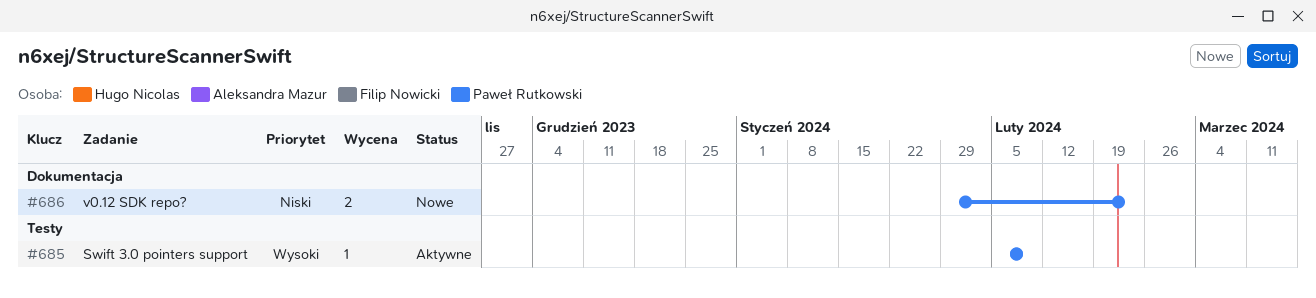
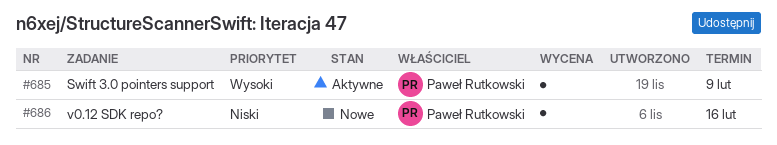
#686, estimate: 2 -> 1
#686, due: Feb 23 -> Feb 16

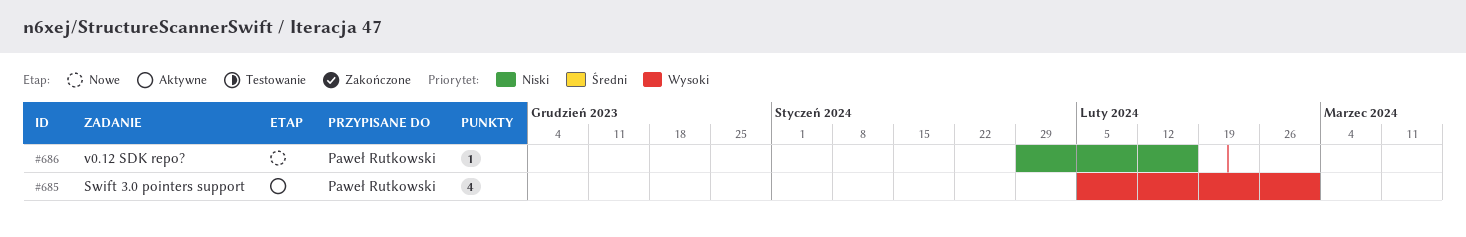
#685, estimate: 1 -> 4
#685, due: Feb 9 -> Mar 1

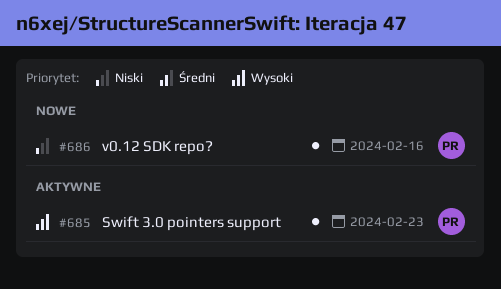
#685, estimate: 4 -> 1
#685, due: Mar 1 -> Feb 23

